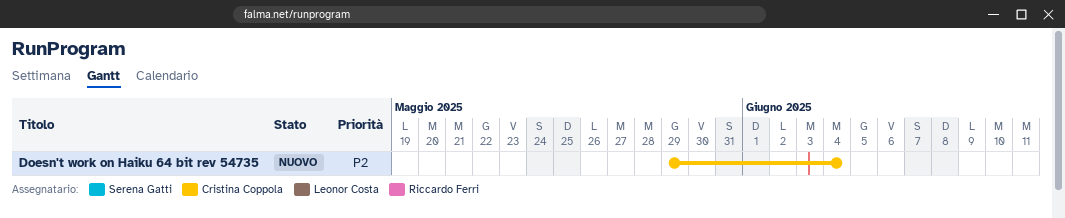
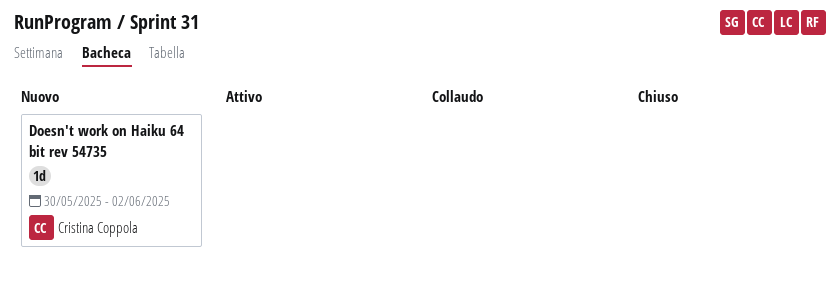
Doesn't work on Haiku 64 bit rev 54735, start: May 29 -> May 30
Doesn't work on Haiku 64 bit rev 54735, due: Jun 4 -> Jun 2

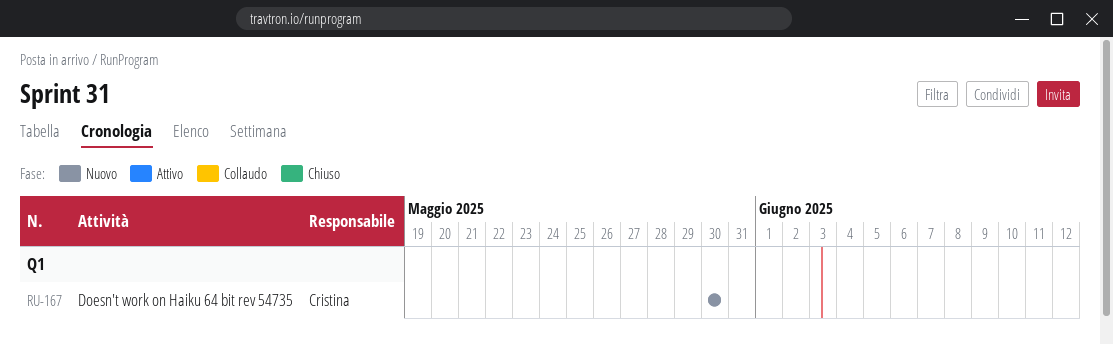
Doesn't work on Haiku 64 bit rev 54735, due: Jun 2 -> May 30

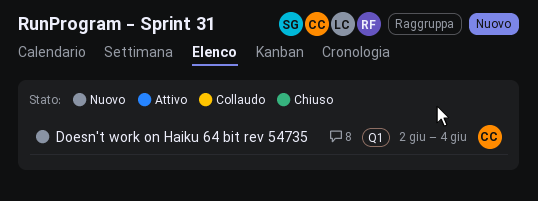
Doesn't work on Haiku 64 bit rev 54735, start: May 30 -> Jun 2
Doesn't work on Haiku 64 bit rev 54735, due: May 30 -> Jun 4

